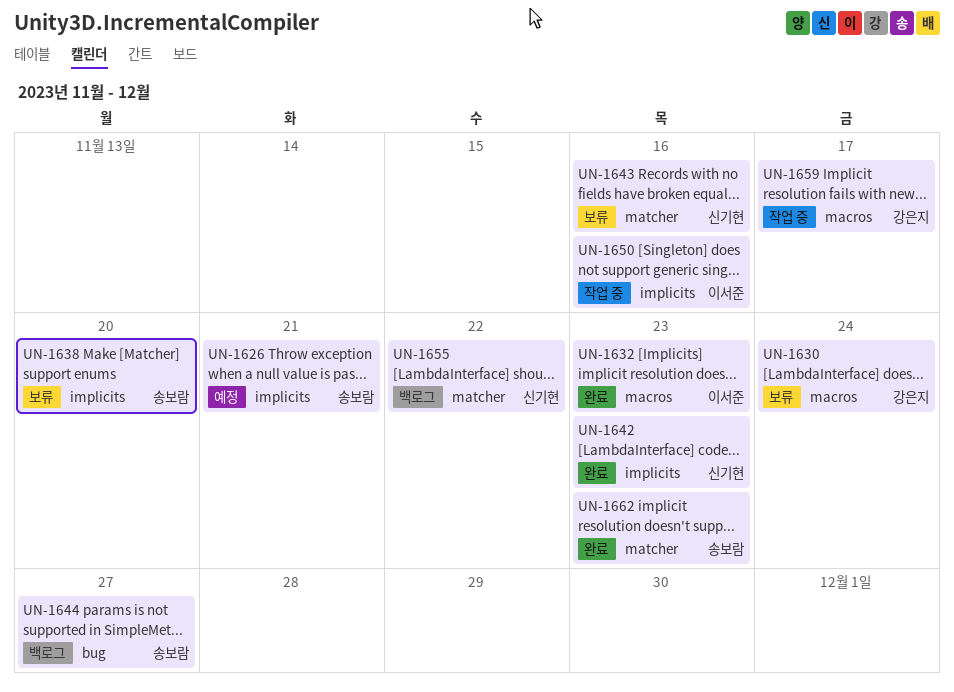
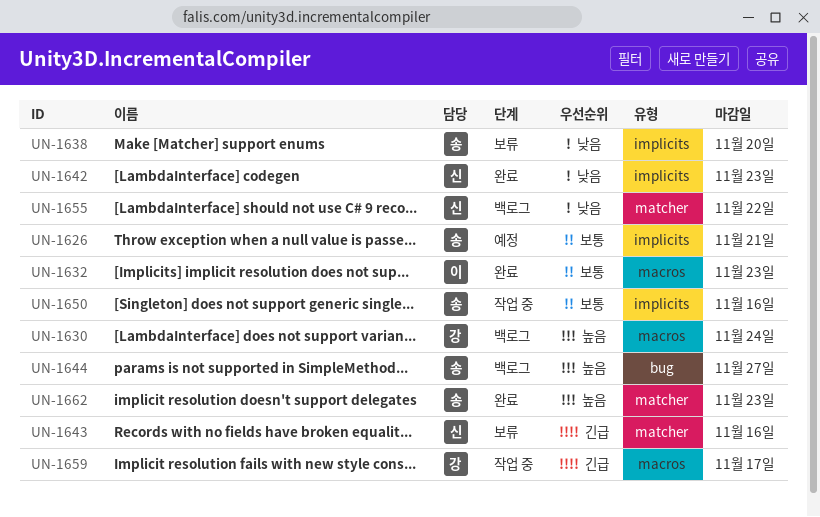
UN-1630, status: 보류 -> 백로그
UN-1650, owner: 이서준 -> 송보람

